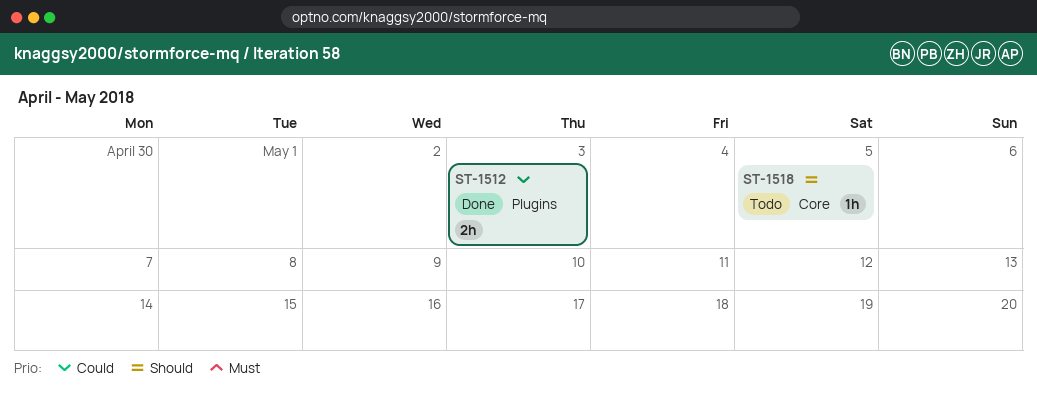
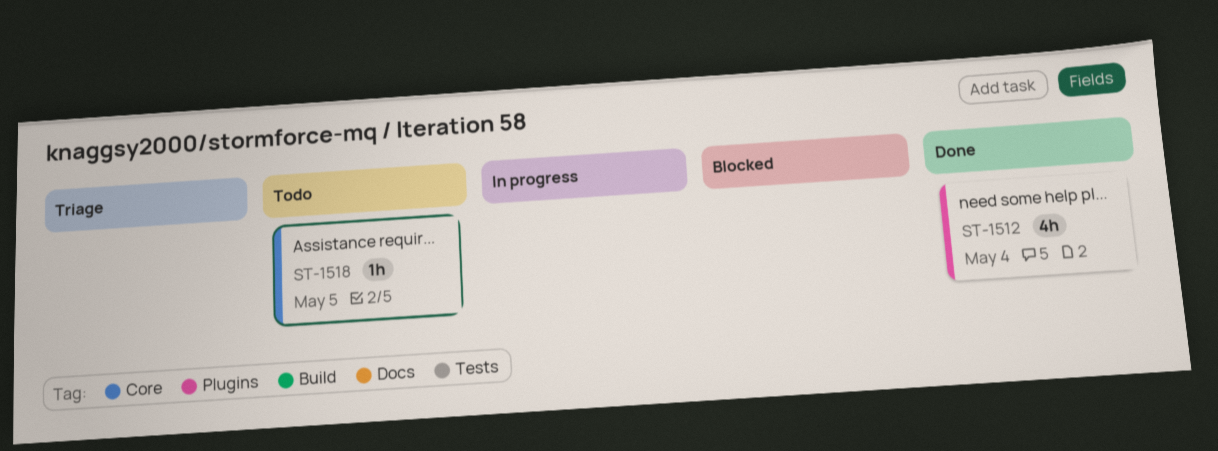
ST-1512, estimate: 2h -> 4h
ST-1512, due: May 3 -> May 4

